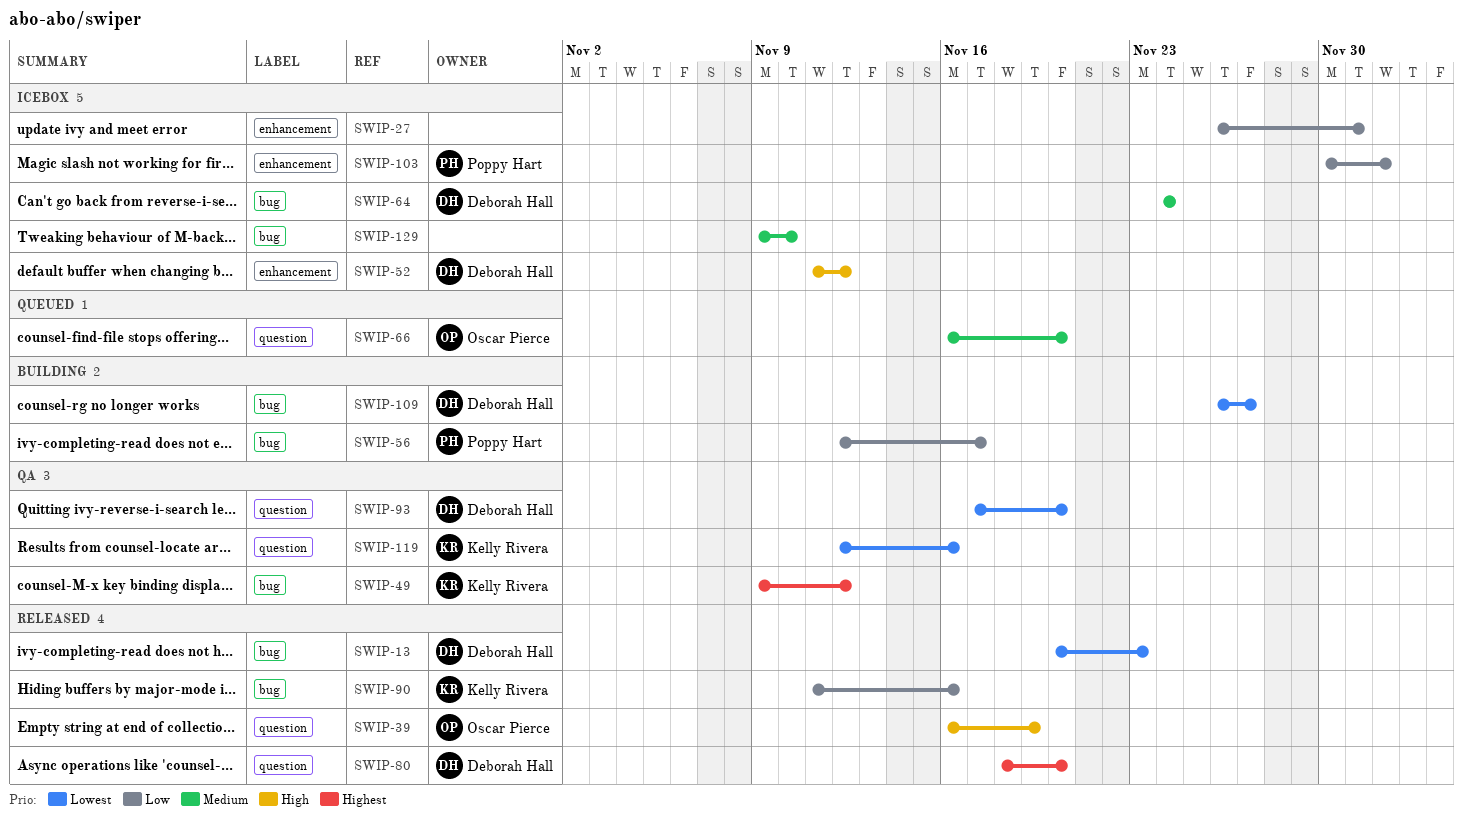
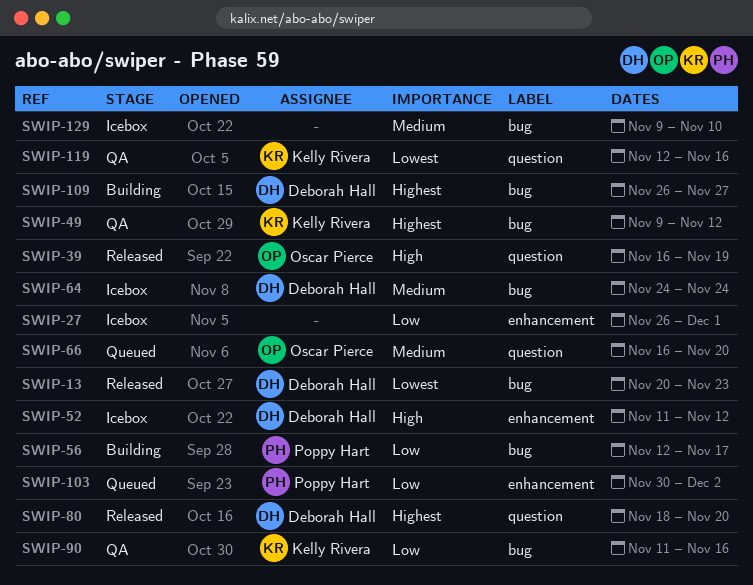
SWIP-90, status: Released -> QA
SWIP-93: present -> none
SWIP-103, status: Icebox -> Queued
SWIP-109, priority: Lowest -> Highest

